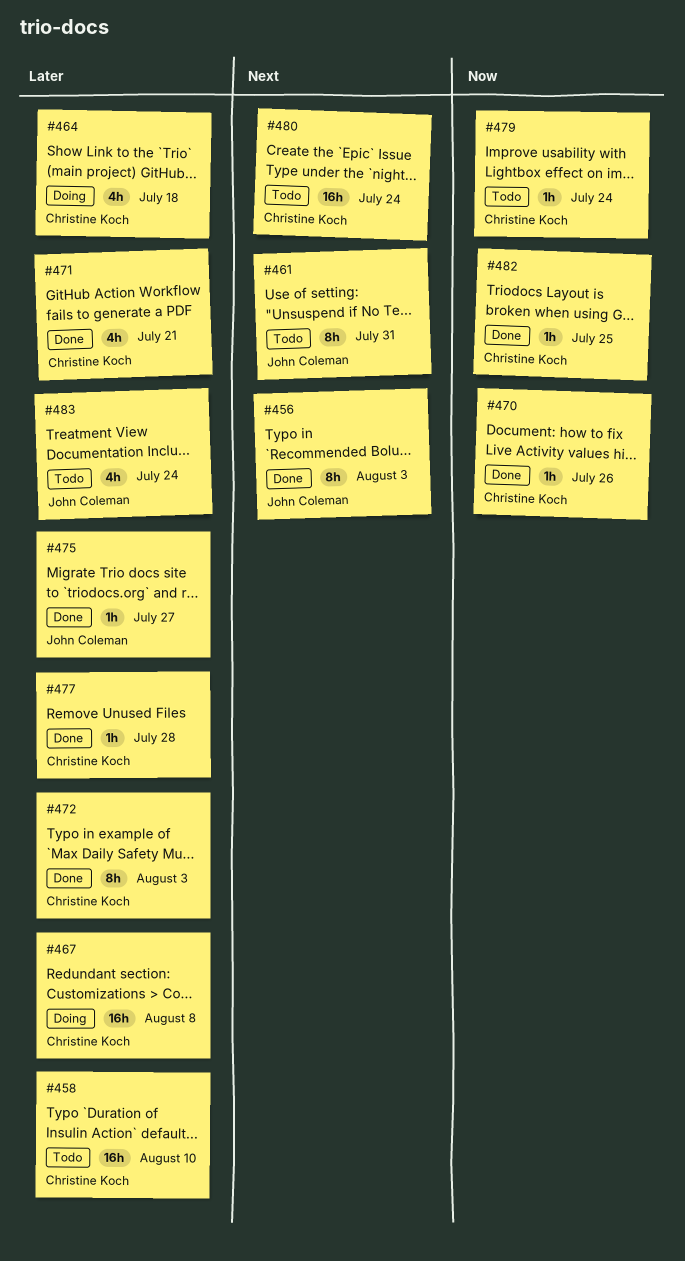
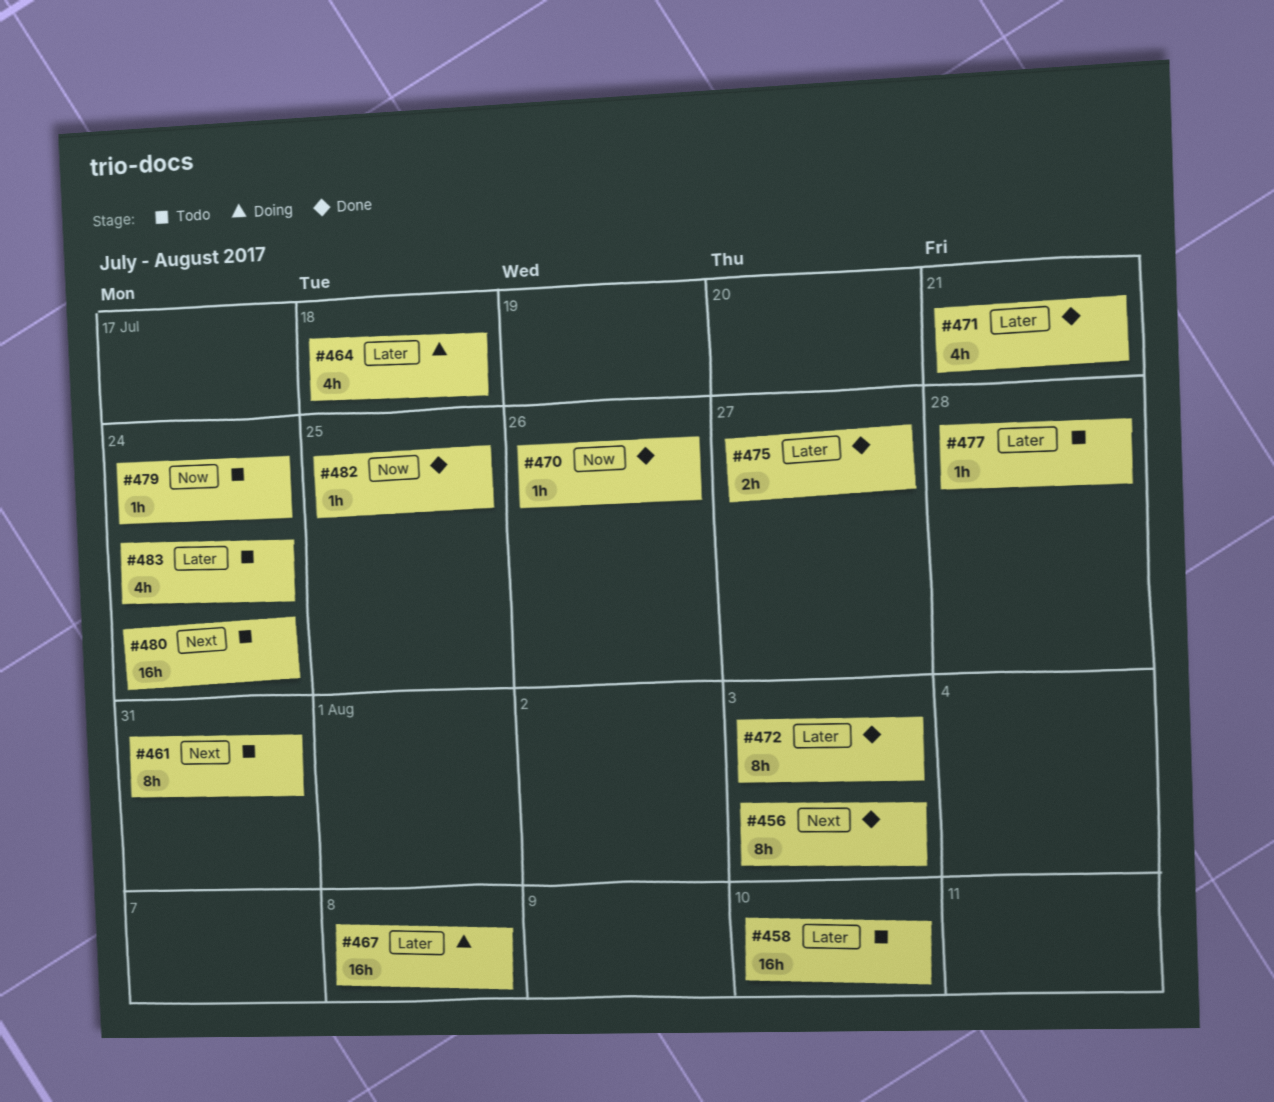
#475, estimate: 1h -> 2h
#477, status: Done -> Todo

